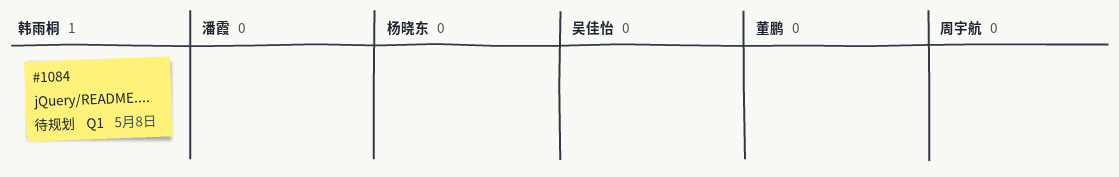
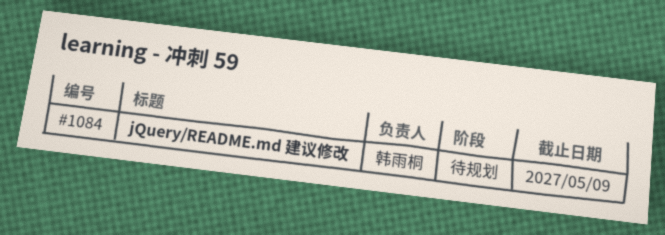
#1084, due: May 8 -> May 9

